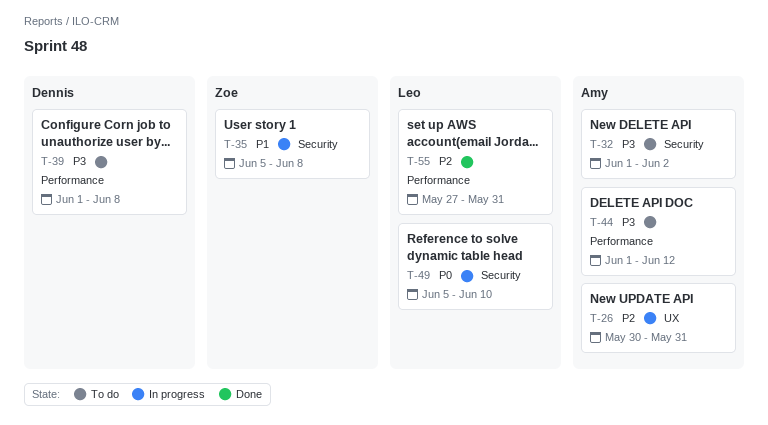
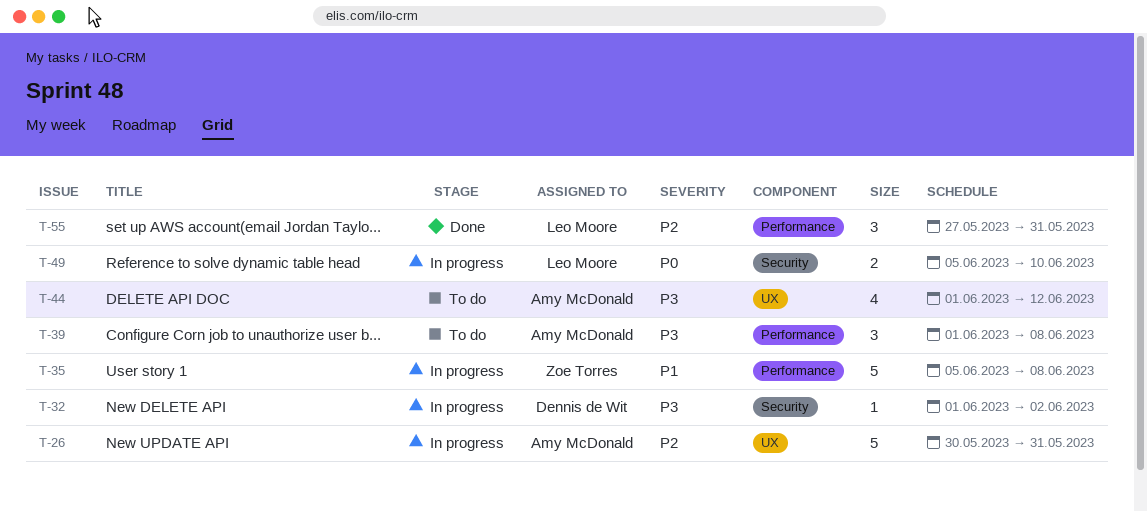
T-32, status: To do -> In progress
T-32, owner: Amy McDonald -> Dennis de Wit
T-35, label: Security -> Performance
T-39, owner: Dennis de Wit -> Amy McDonald
T-44, label: Performance -> UX

